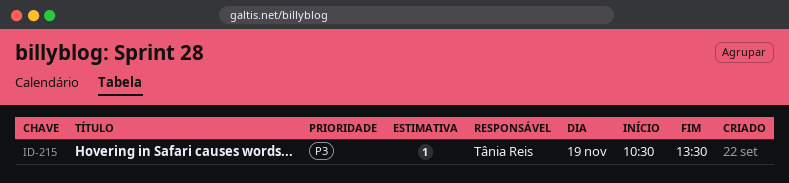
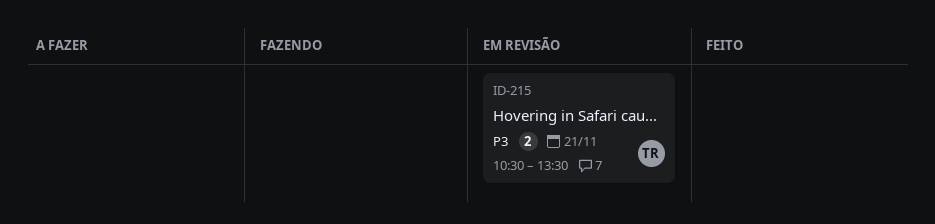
ID-215, estimate: 1 -> 2
ID-215, day: Nov 19 -> Nov 21

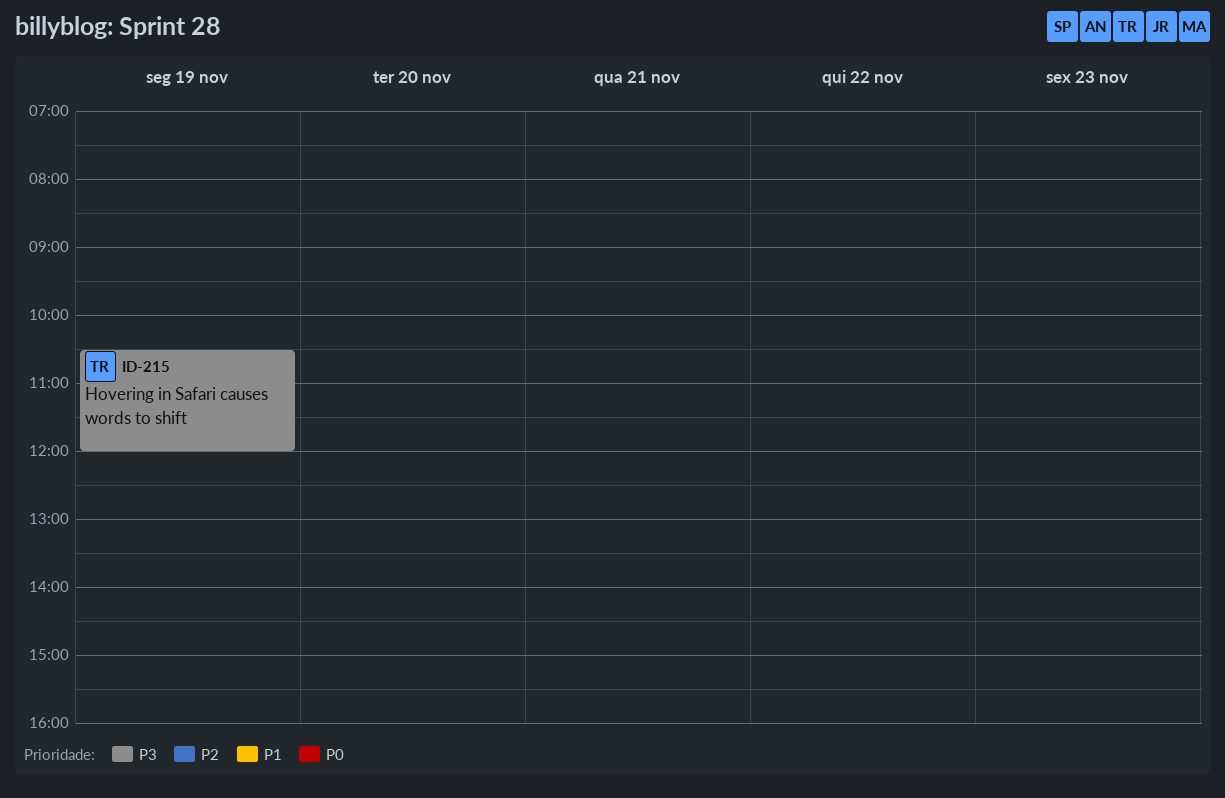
ID-215, day: Nov 21 -> Nov 19
ID-215, ends: 13:30 -> 12:00

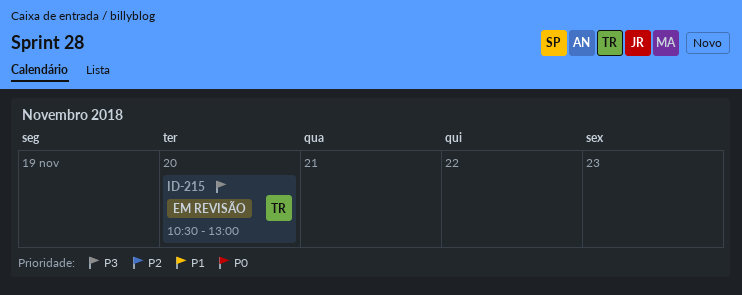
ID-215, day: Nov 19 -> Nov 20
ID-215, ends: 12:00 -> 13:00

